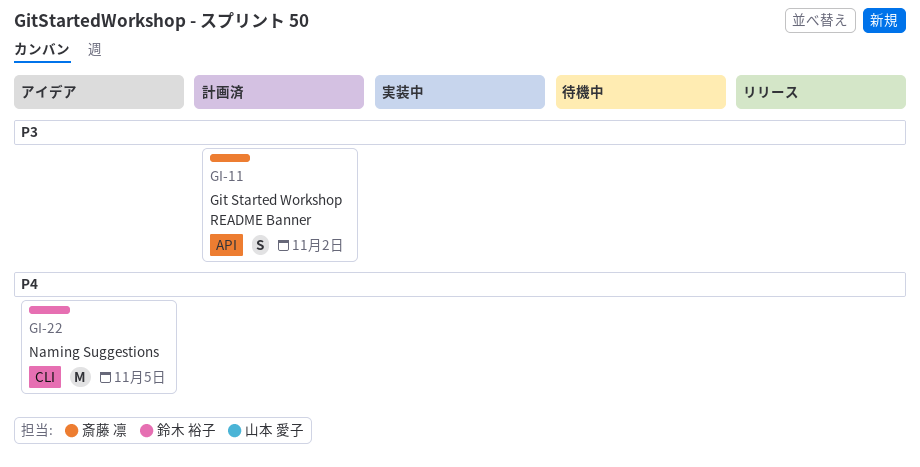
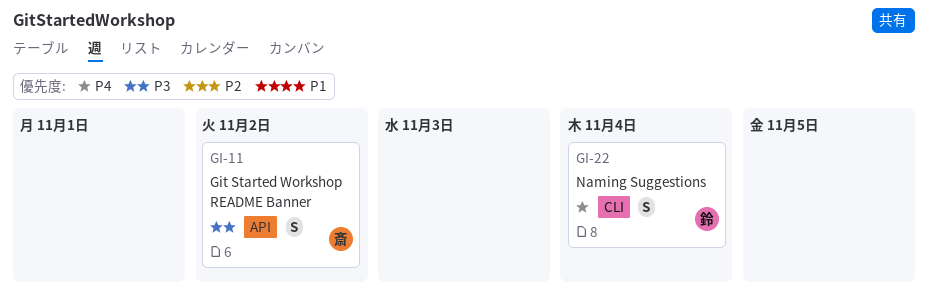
GI-22, estimate: M -> S
GI-22, due: Nov 5 -> Nov 4

